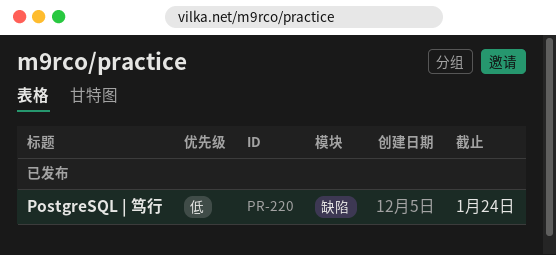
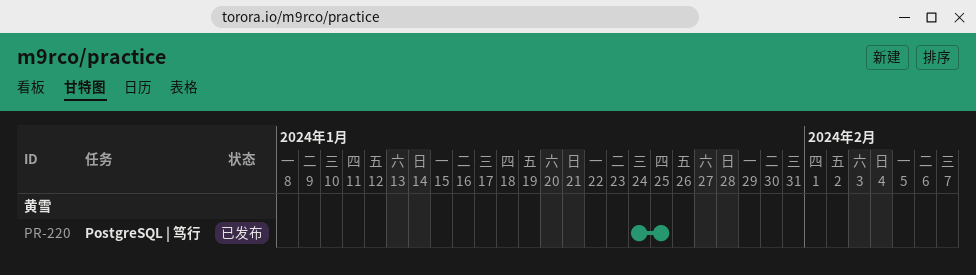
PR-220, due: Jan 24 -> Jan 25

